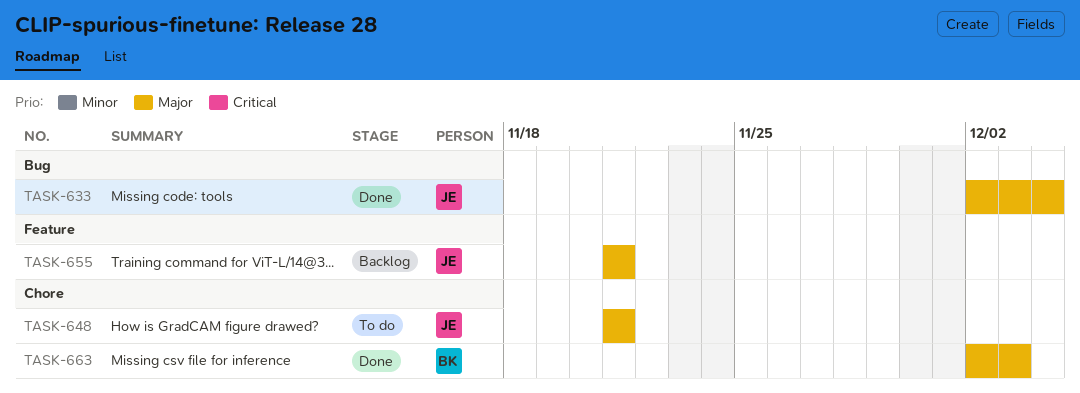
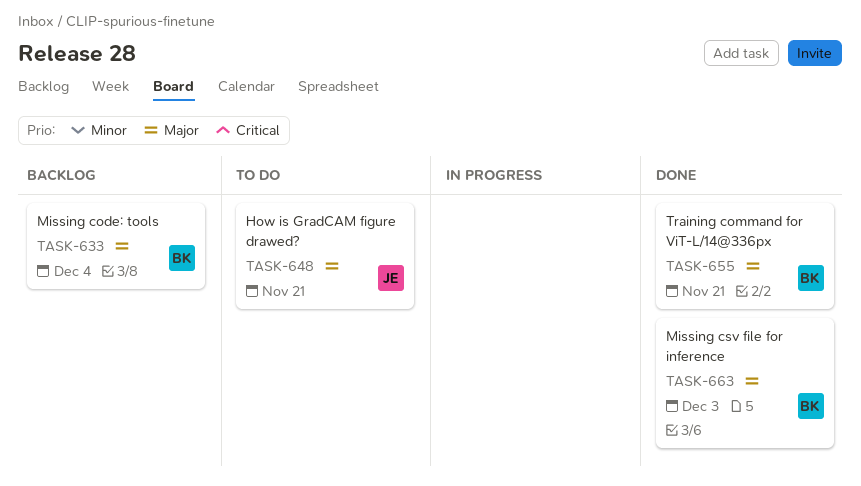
TASK-633, status: Done -> Backlog
TASK-633, owner: JE -> BK
TASK-655, status: Backlog -> Done
TASK-655, owner: JE -> BK

